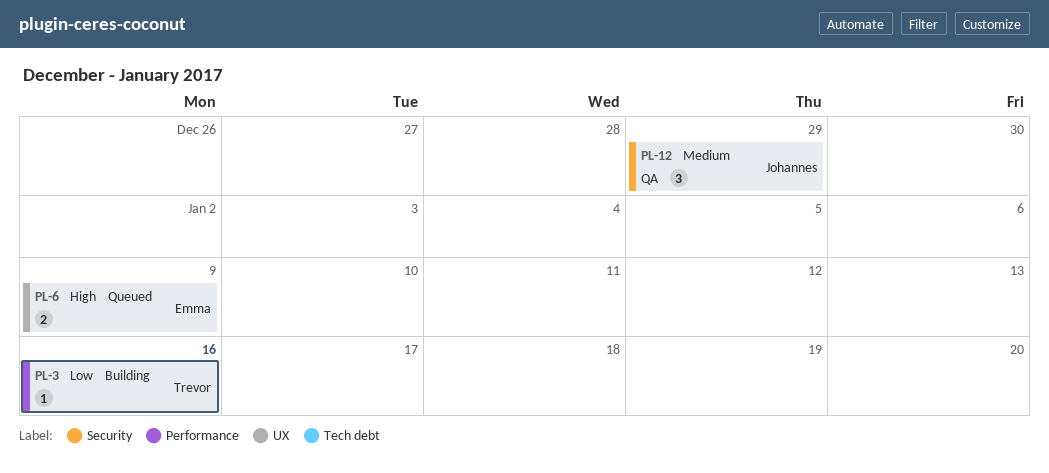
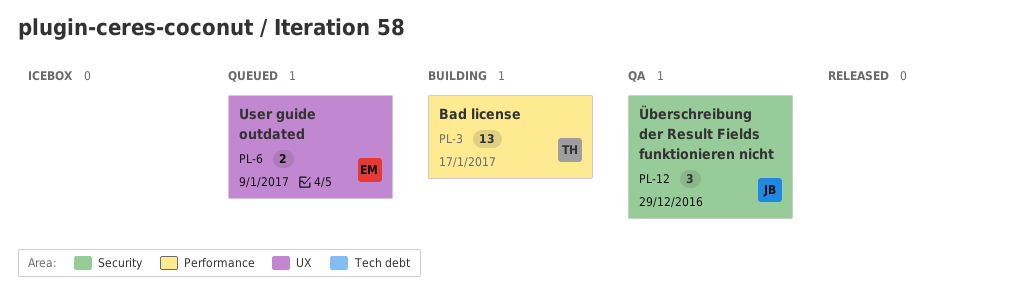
PL-3, estimate: 1 -> 13
PL-3, due: Jan 16 -> Jan 17

